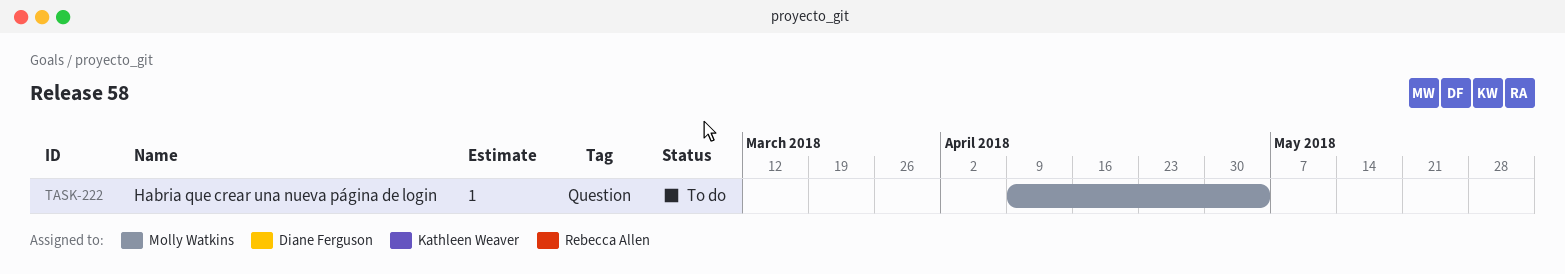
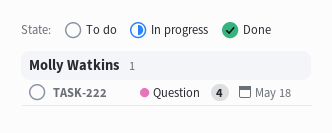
TASK-222, estimate: 1 -> 4
TASK-222, due: May 4 -> May 18

